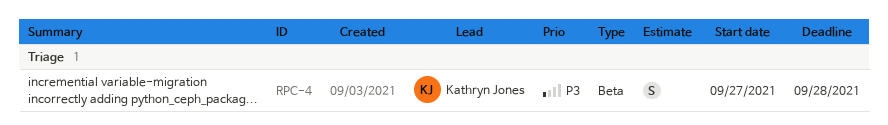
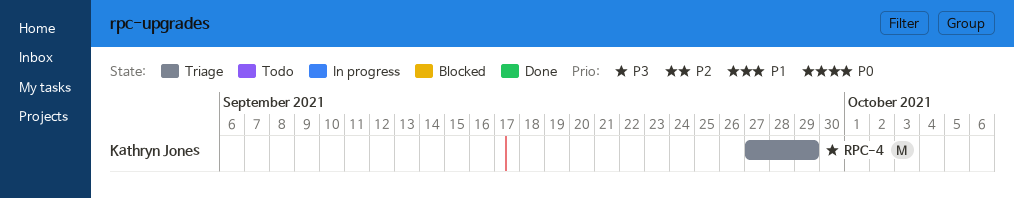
RPC-4, estimate: S -> M
RPC-4, due: Sep 28 -> Sep 29

